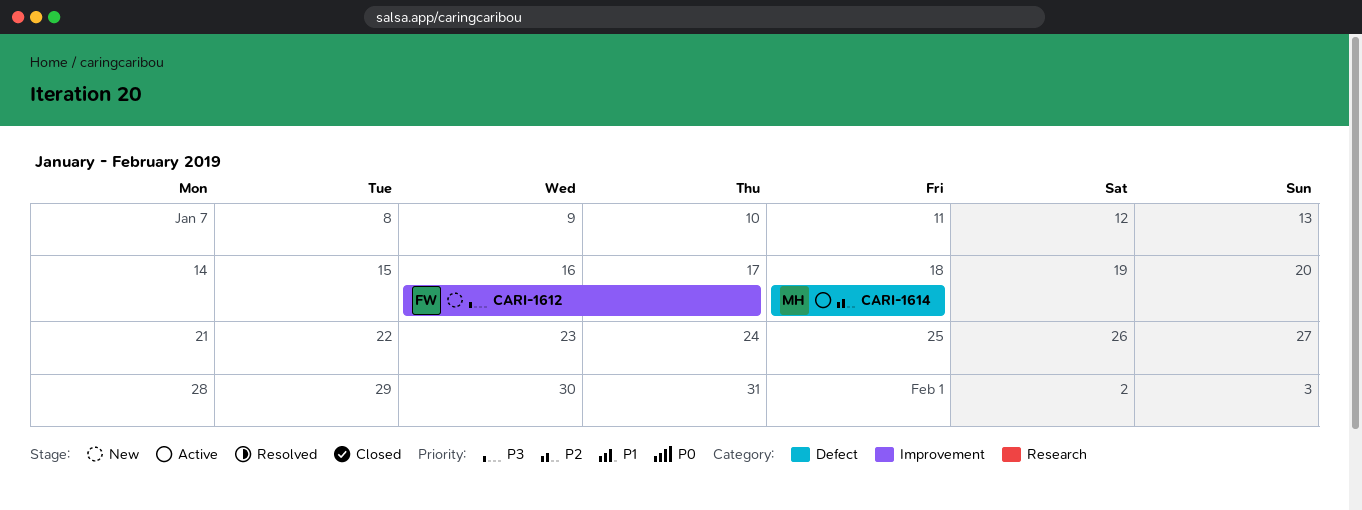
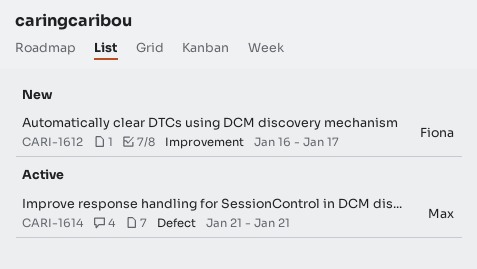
CARI-1614, start: Jan 18 -> Jan 21
CARI-1614, due: Jan 18 -> Jan 21

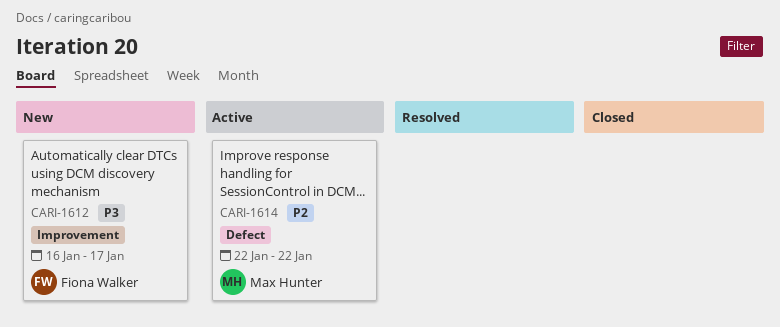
CARI-1614, start: Jan 21 -> Jan 22
CARI-1614, due: Jan 21 -> Jan 22

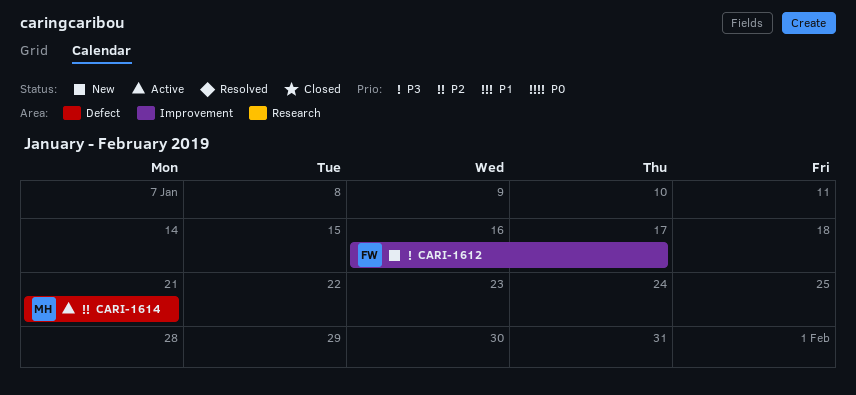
CARI-1614, start: Jan 22 -> Jan 21
CARI-1614, due: Jan 22 -> Jan 21

